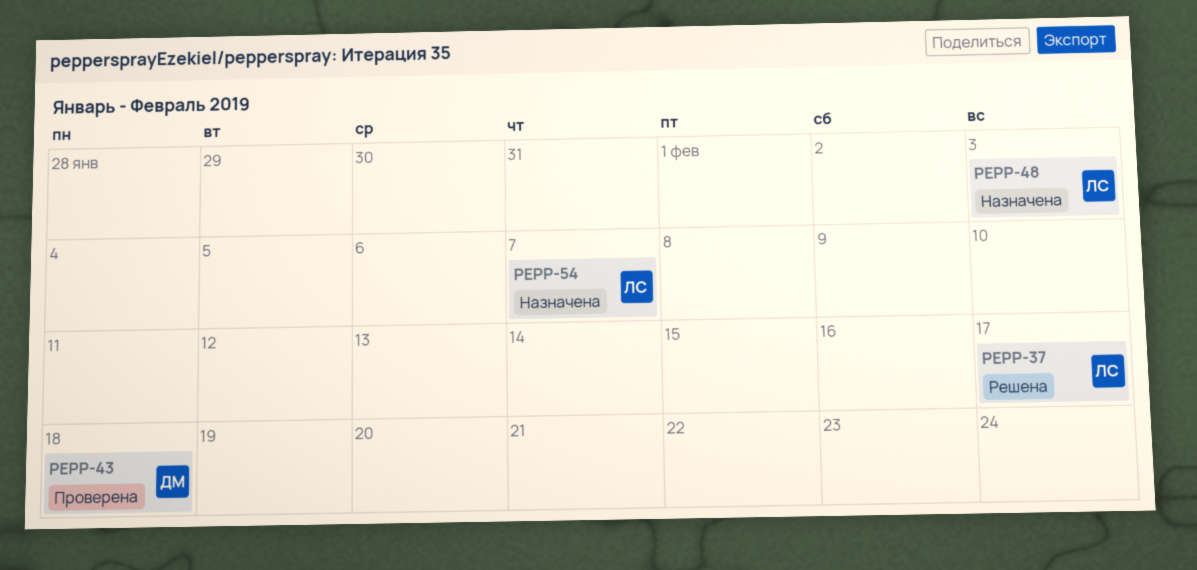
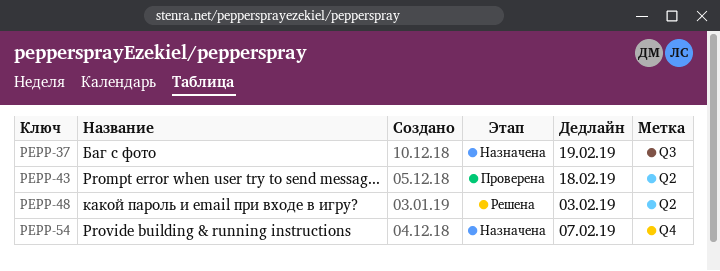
PEPP-37, status: Решена -> Назначена
PEPP-37, due: Feb 17 -> Feb 19
PEPP-48, status: Назначена -> Решена

